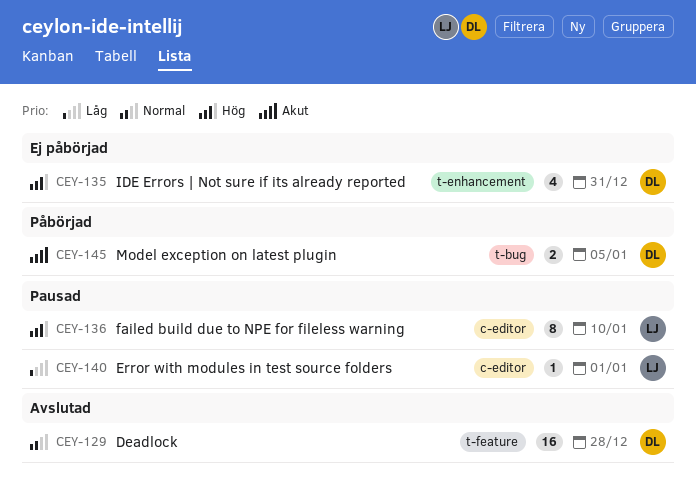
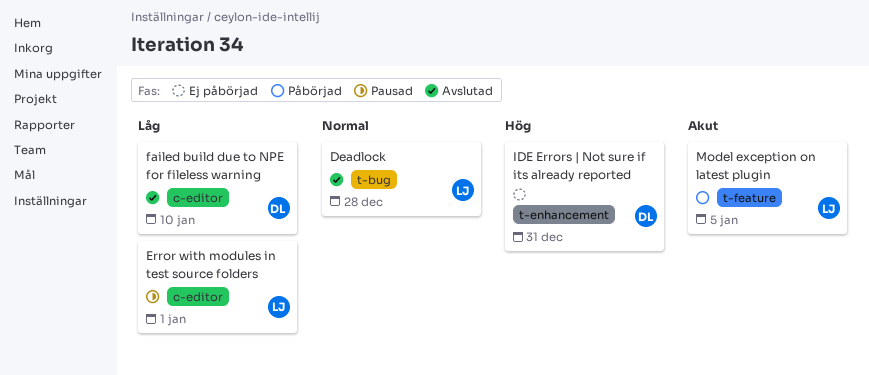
Deadlock, owner: DL -> LJ
Deadlock, label: t-feature -> t-bug
failed build due to NPE for fileless warning, status: Pausad -> Avslutad
failed build due to NPE for fileless warning, owner: LJ -> DL
failed build due to NPE for fileless warning, priority: Hög -> Låg
Model exception on latest plugin, owner: DL -> LJ
Model exception on latest plugin, label: t-bug -> t-feature

